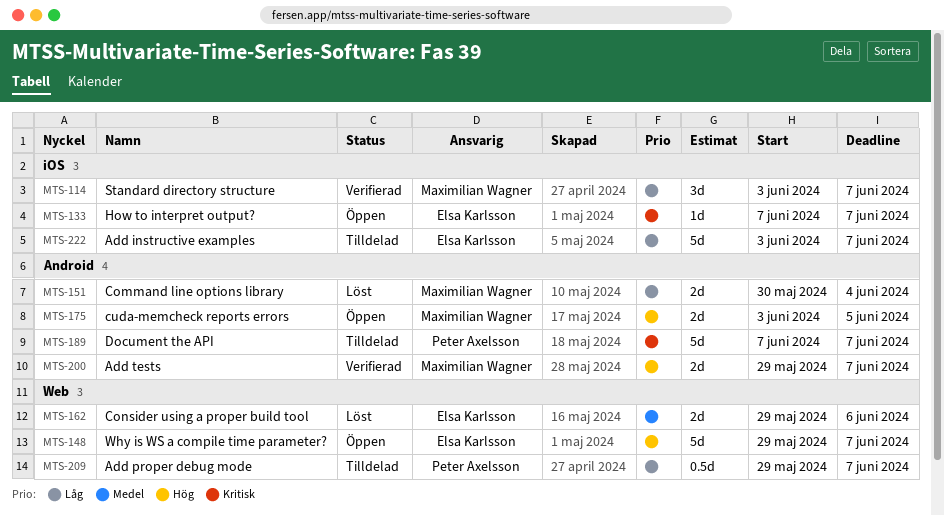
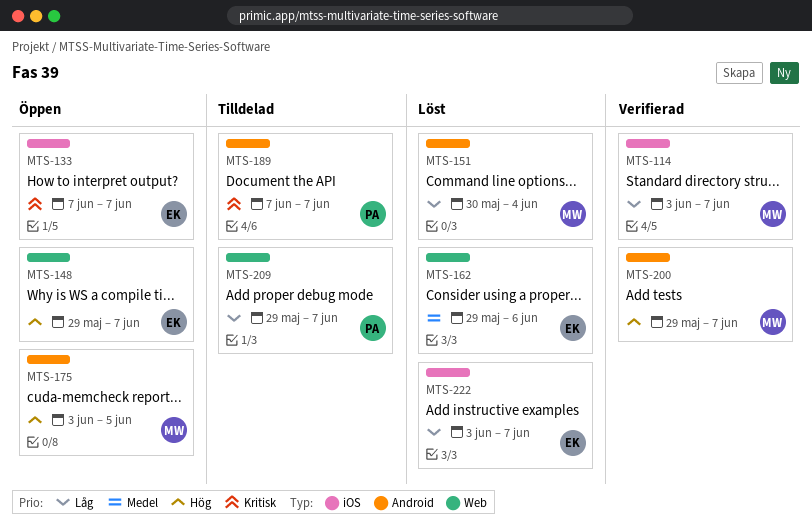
MTS-222, status: Tilldelad -> Löst

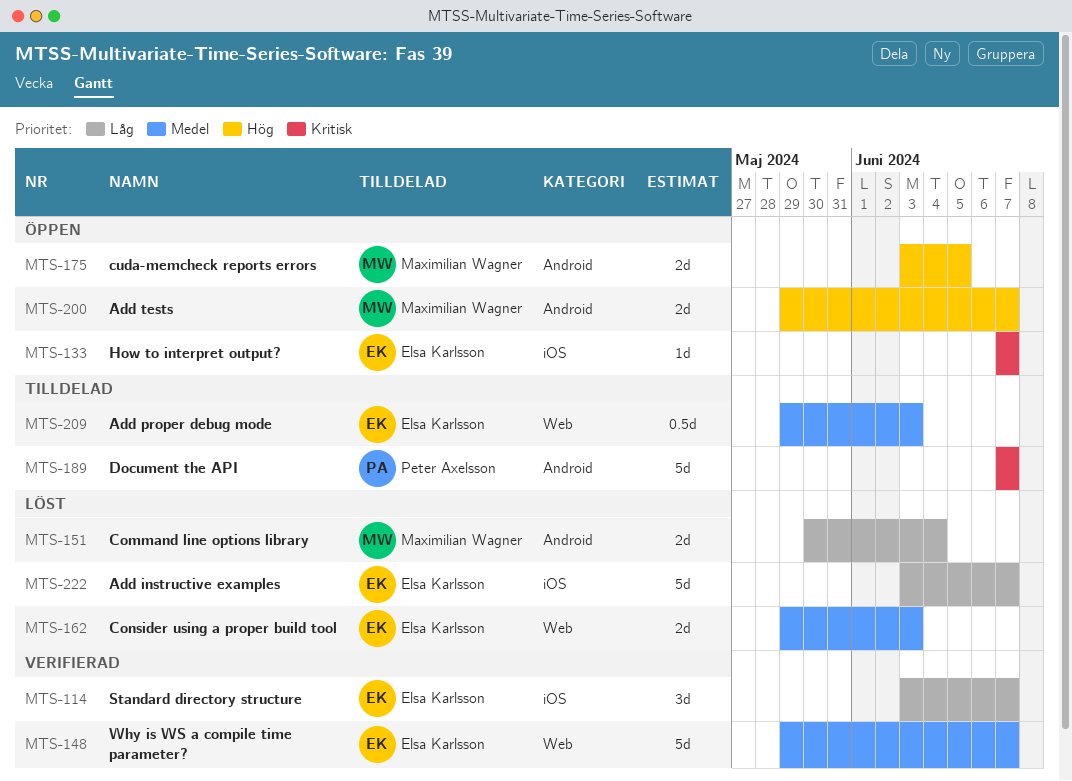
MTS-114, owner: Maximilian Wagner -> Elsa Karlsson
MTS-148, status: Öppen -> Verifierad
MTS-148, priority: Hög -> Medel
MTS-162, due: Jun 6 -> Jun 3
MTS-200, status: Verifierad -> Öppen
MTS-209, owner: Peter Axelsson -> Elsa Karlsson
MTS-209, priority: Låg -> Medel
MTS-209, due: Jun 7 -> Jun 3

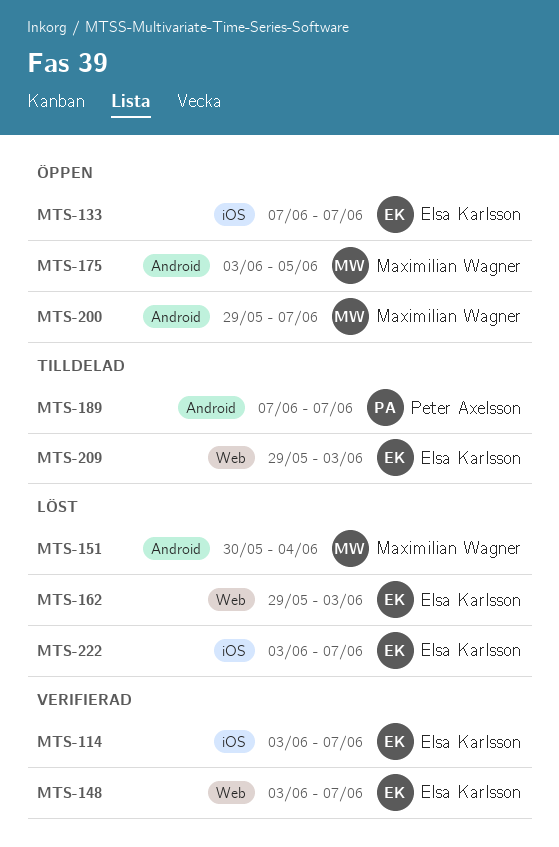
MTS-148, start: May 29 -> Jun 3

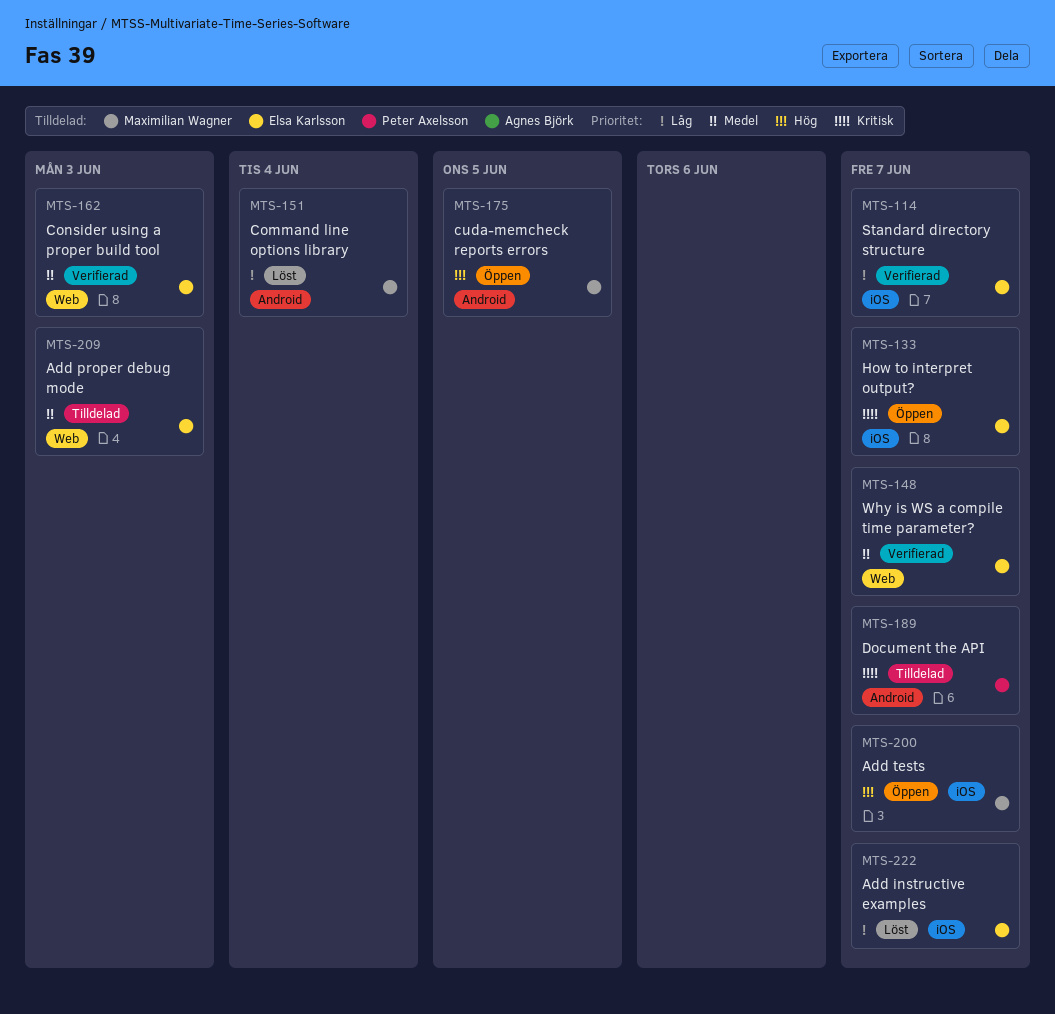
MTS-162, status: Löst -> Verifierad
MTS-200, label: Android -> iOS

